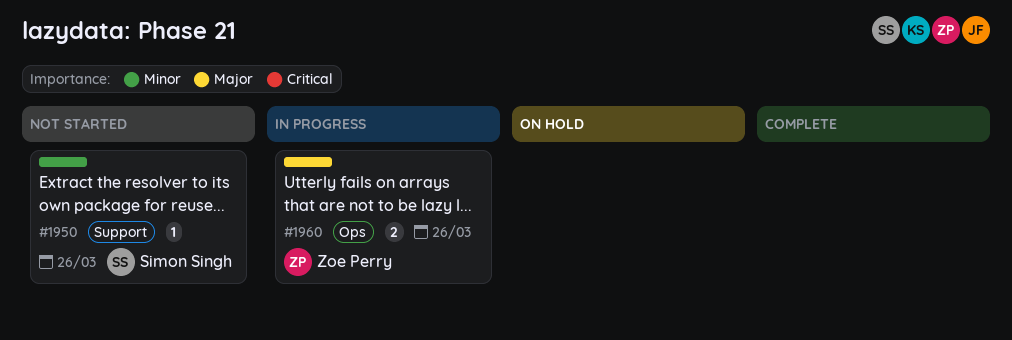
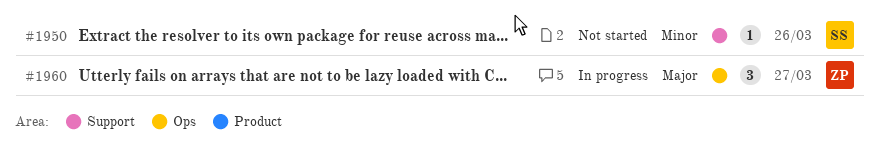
#1960, estimate: 2 -> 3
#1960, due: Mar 26 -> Mar 27

